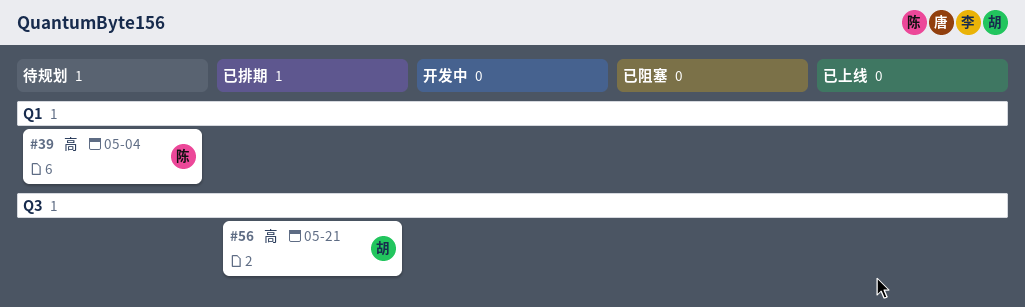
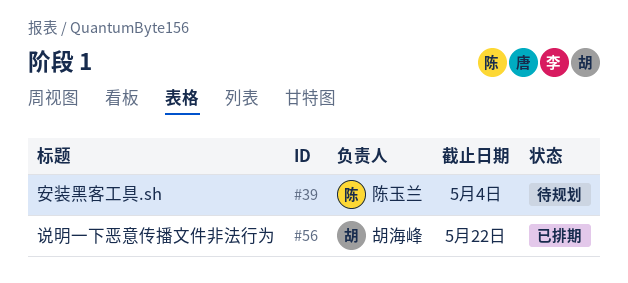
#56, due: May 21 -> May 22

